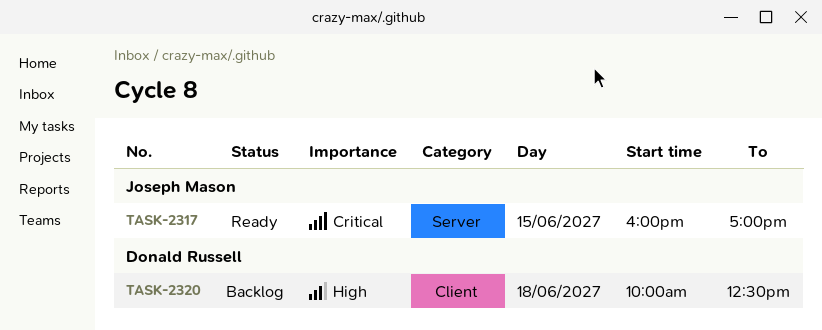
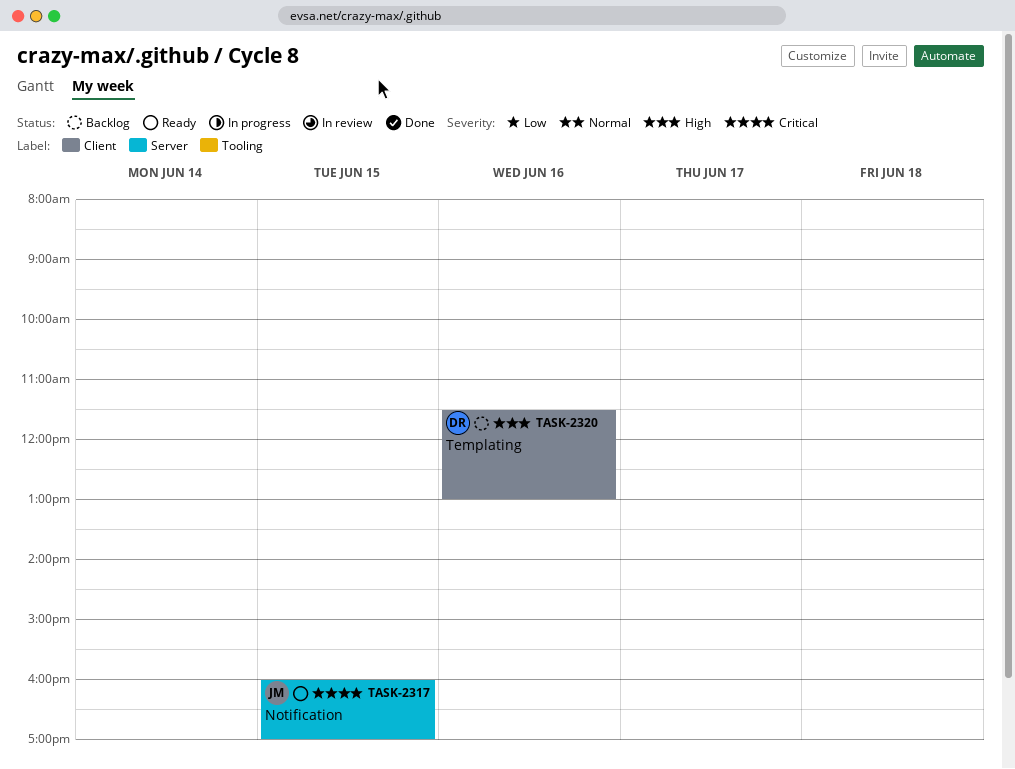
TASK-2320, day: Jun 18 -> Jun 16
TASK-2320, begins: 10:00 -> 11:30
TASK-2320, ends: 12:30 -> 13:00

